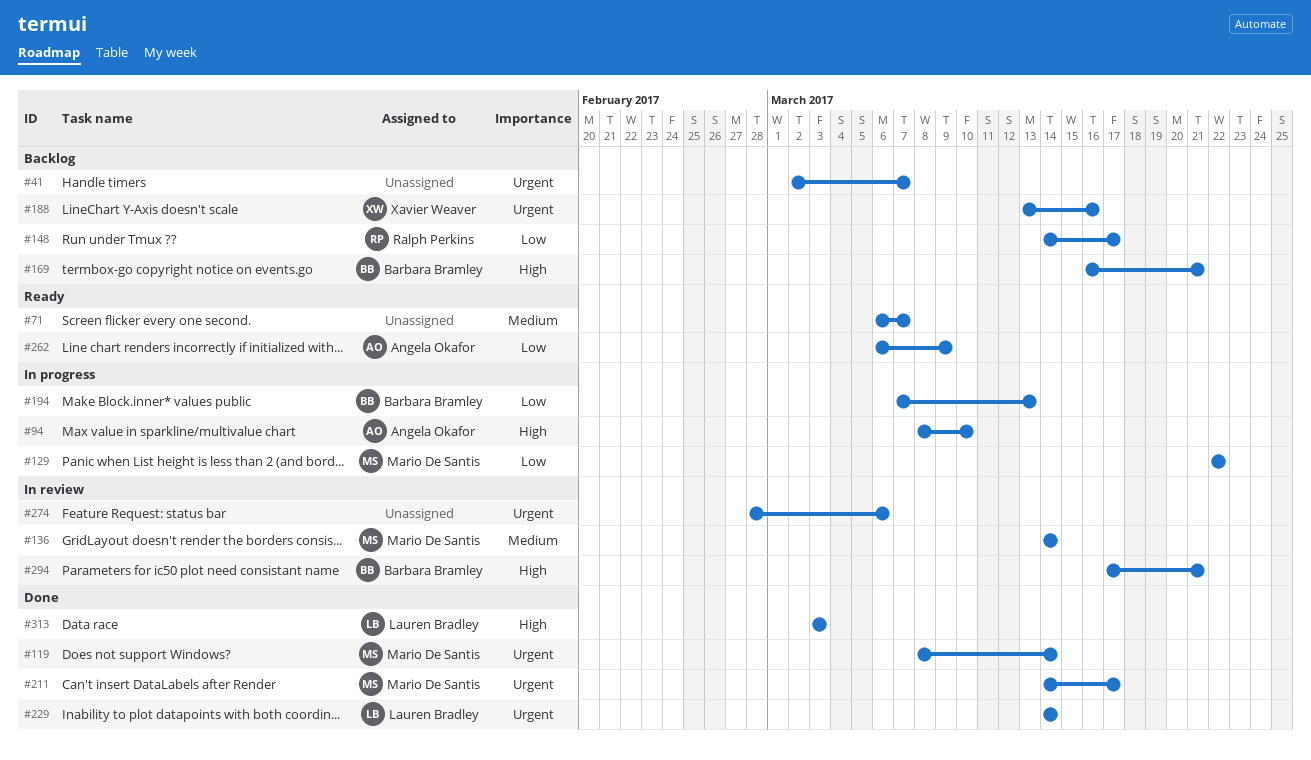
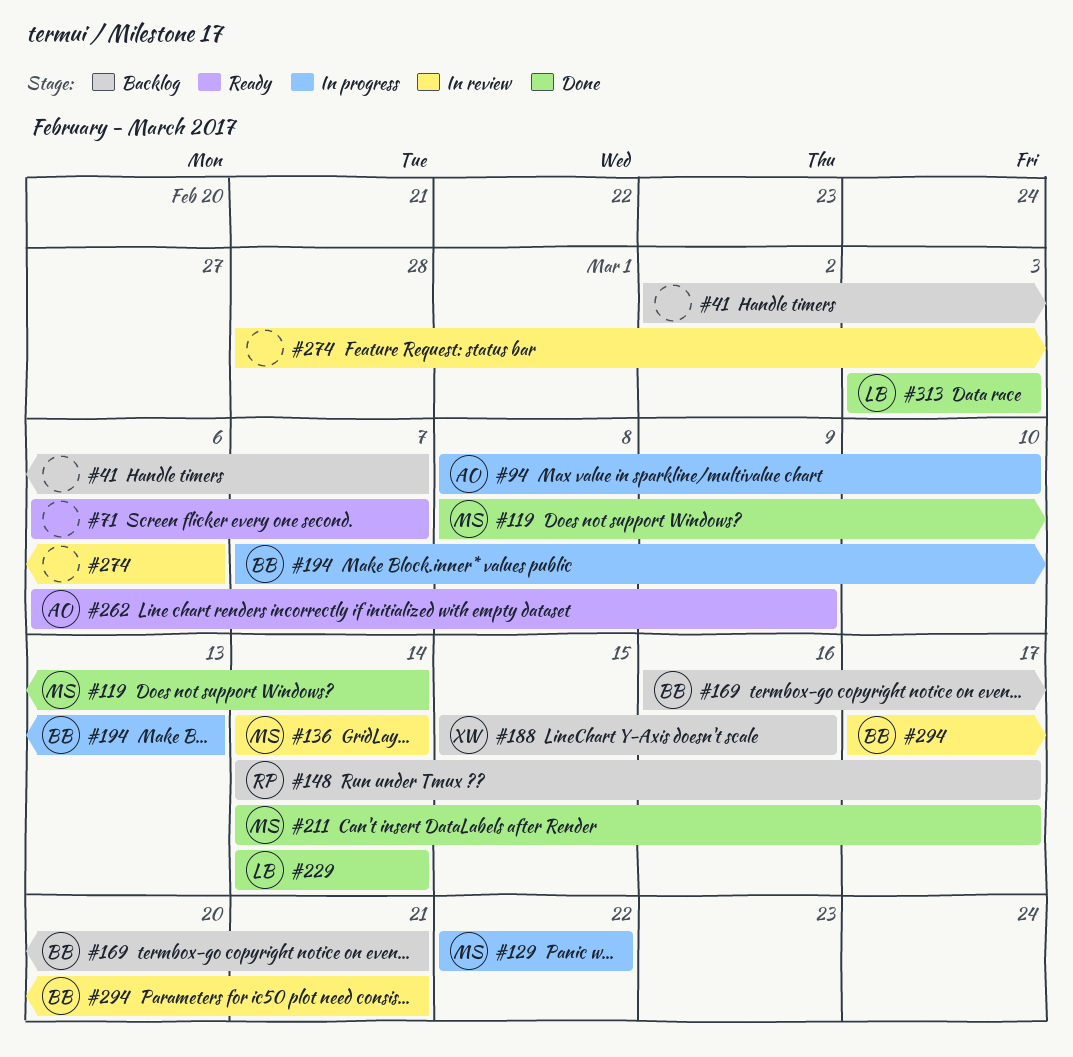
#188, start: Mar 13 -> Mar 15

